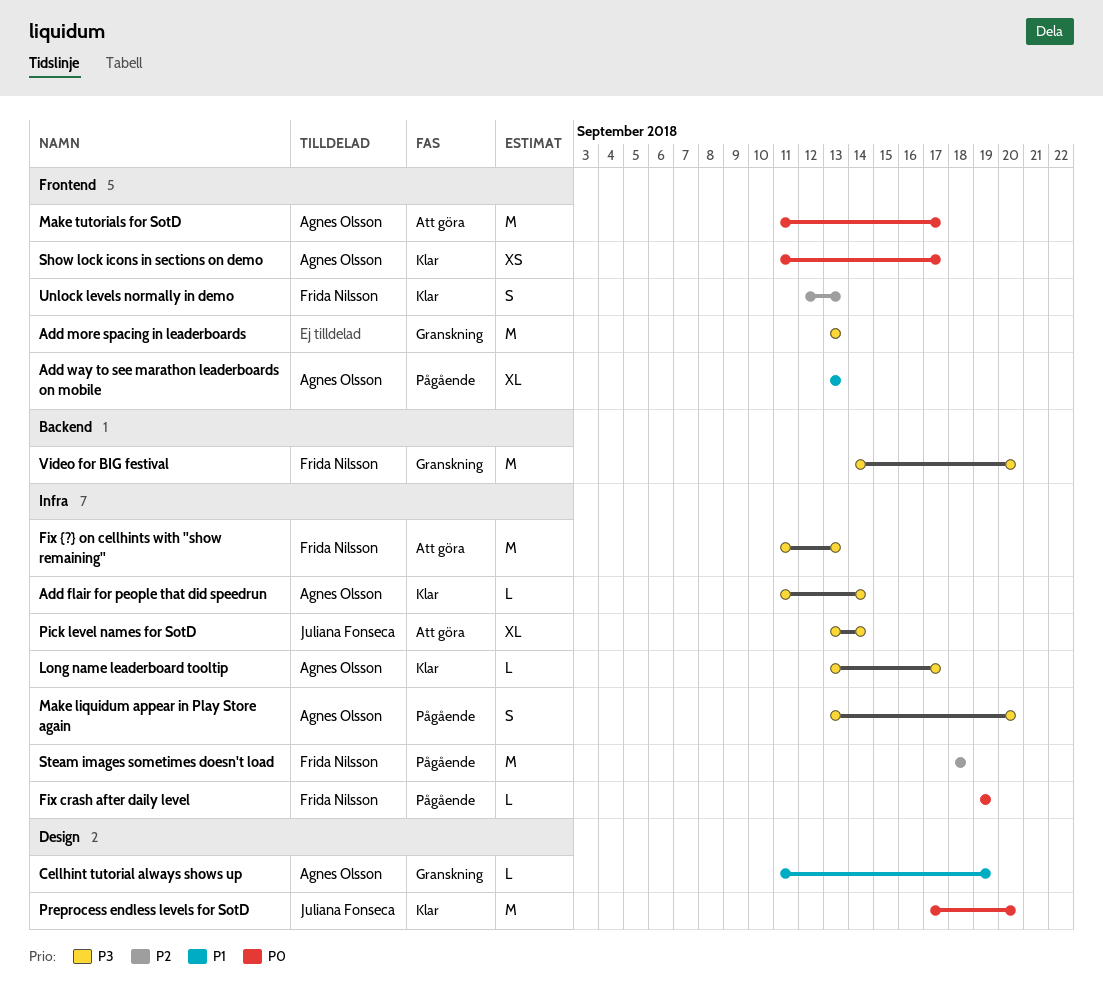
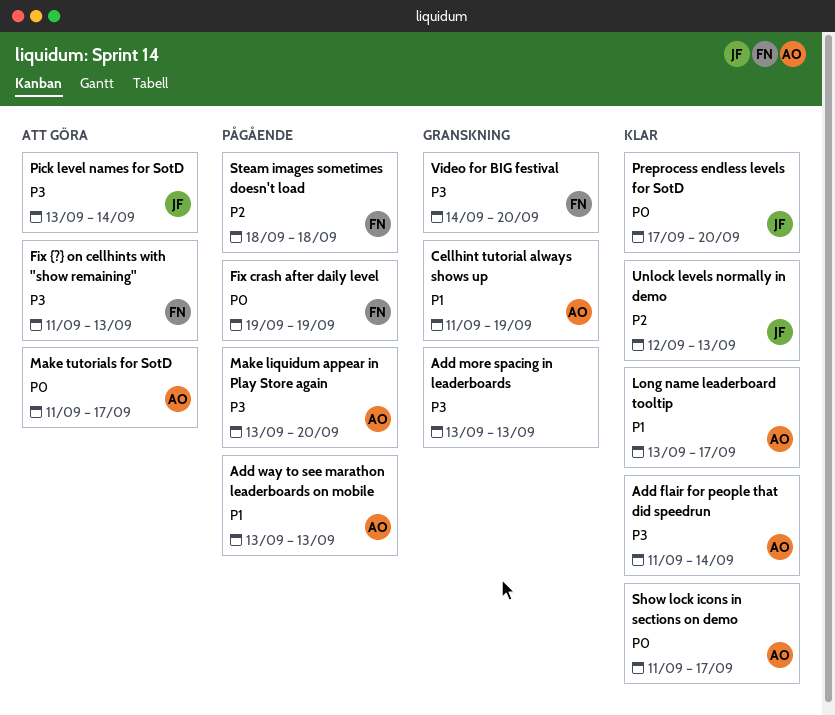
Long name leaderboard tooltip, priority: P3 -> P1
Unlock levels normally in demo, owner: Frida Nilsson -> Juliana Fonseca

